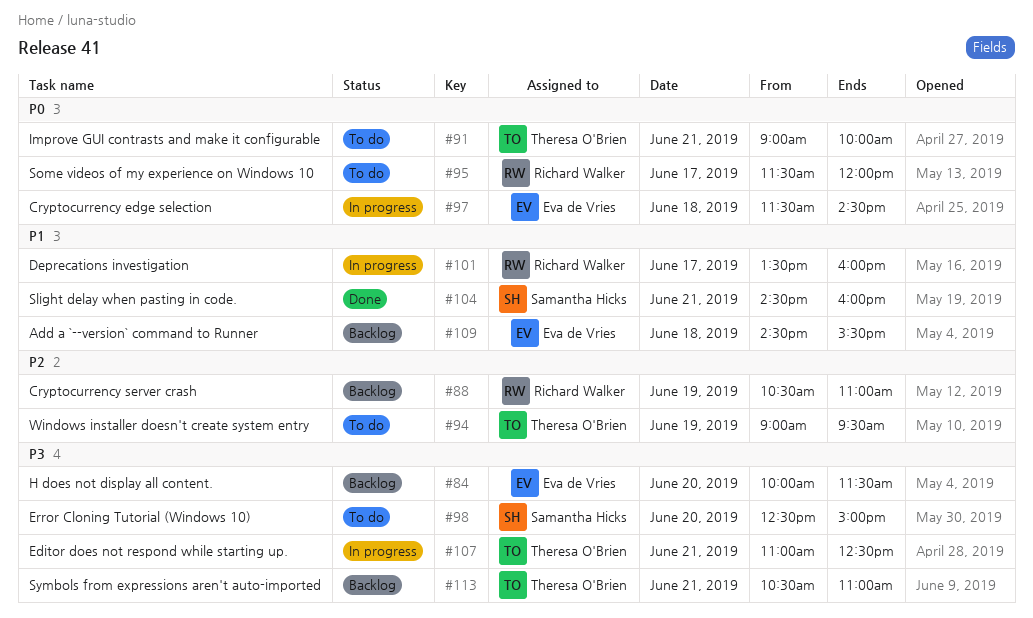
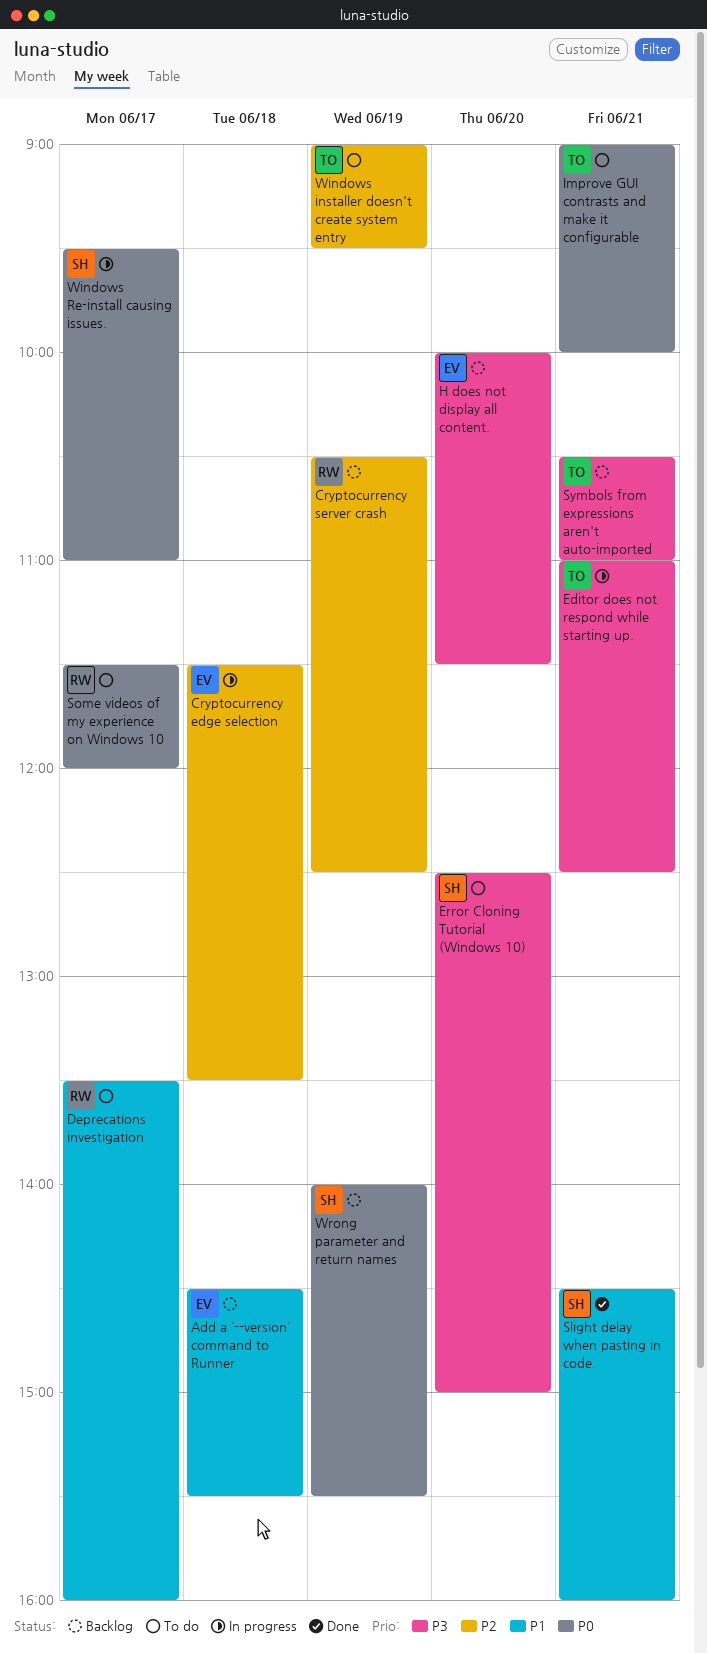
Cryptocurrency edge selection, priority: P0 -> P2
Cryptocurrency edge selection, ends: 14:30 -> 13:30
Cryptocurrency server crash, ends: 11:00 -> 12:30
Deprecations investigation, status: In progress -> To do
Windows Re-install causing issues.: none -> present
Wrong parameter and return names: none -> present

